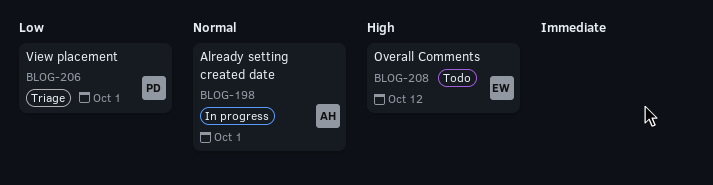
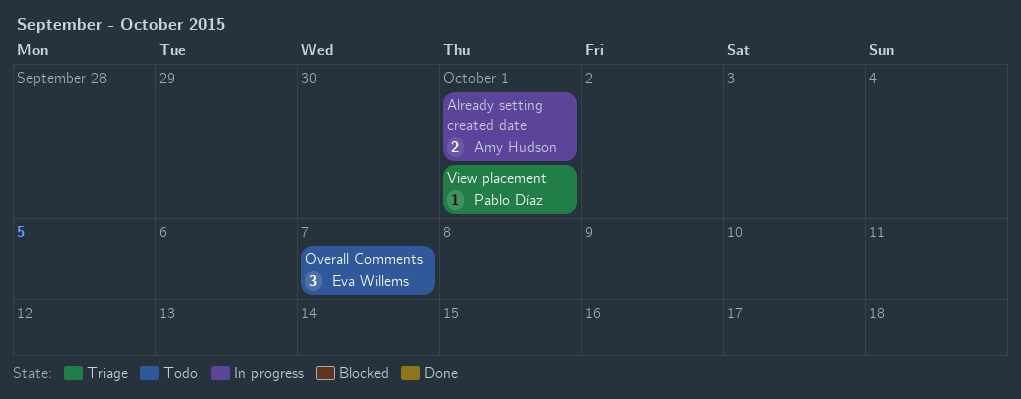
Overall Comments, due: Oct 12 -> Oct 7

